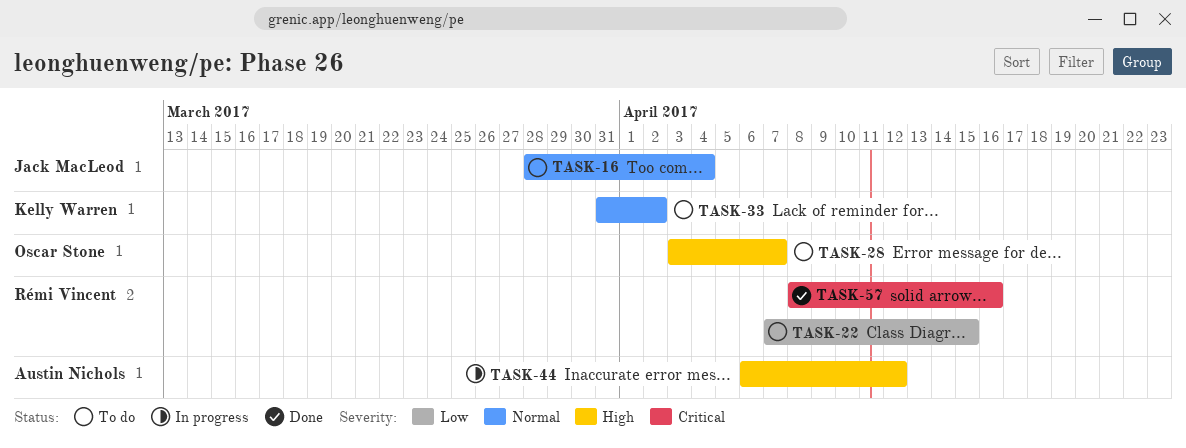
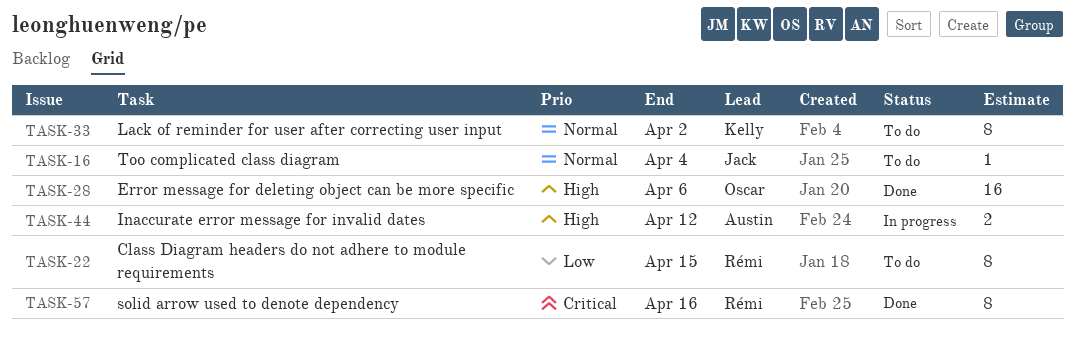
TASK-28, status: To do -> Done
TASK-28, due: Apr 7 -> Apr 6

